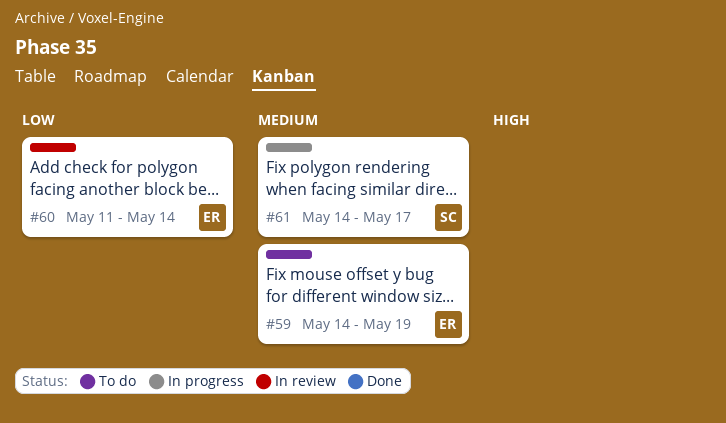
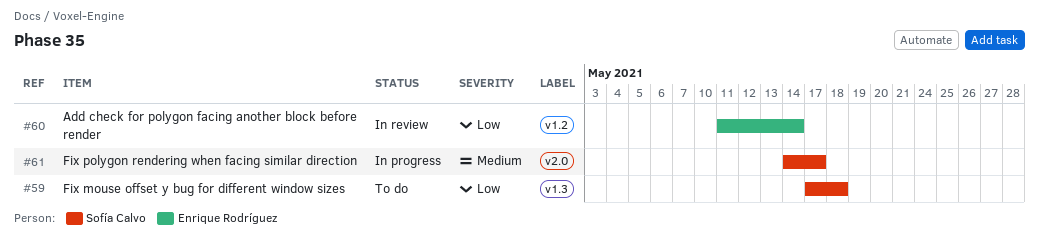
#59, owner: Enrique Rodríguez -> Sofía Calvo
#59, priority: Medium -> Low
#59, start: May 14 -> May 17
#59, due: May 19 -> May 18

